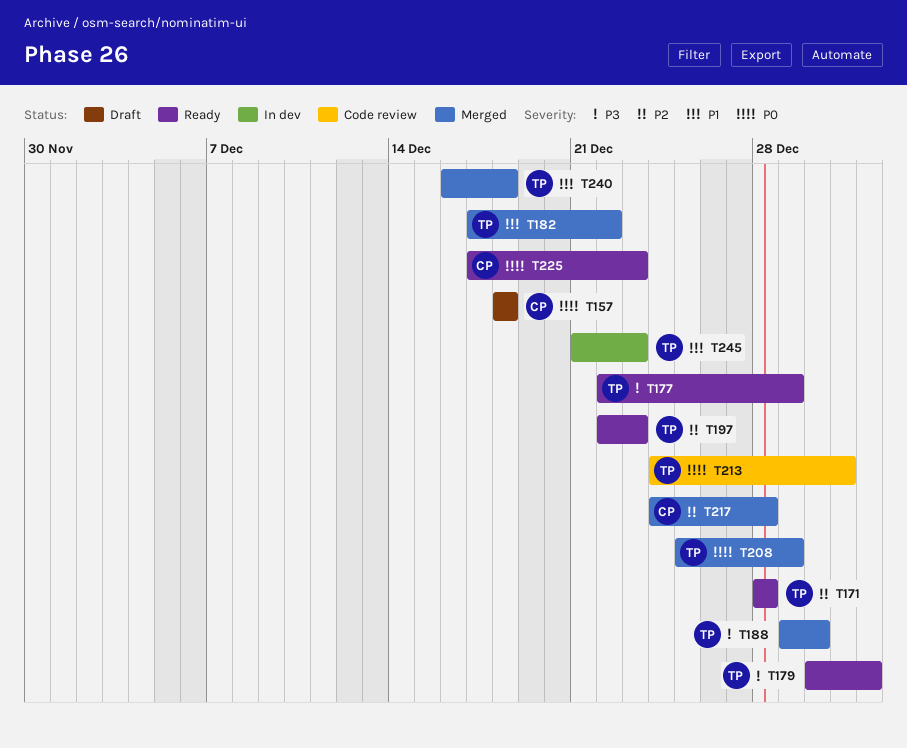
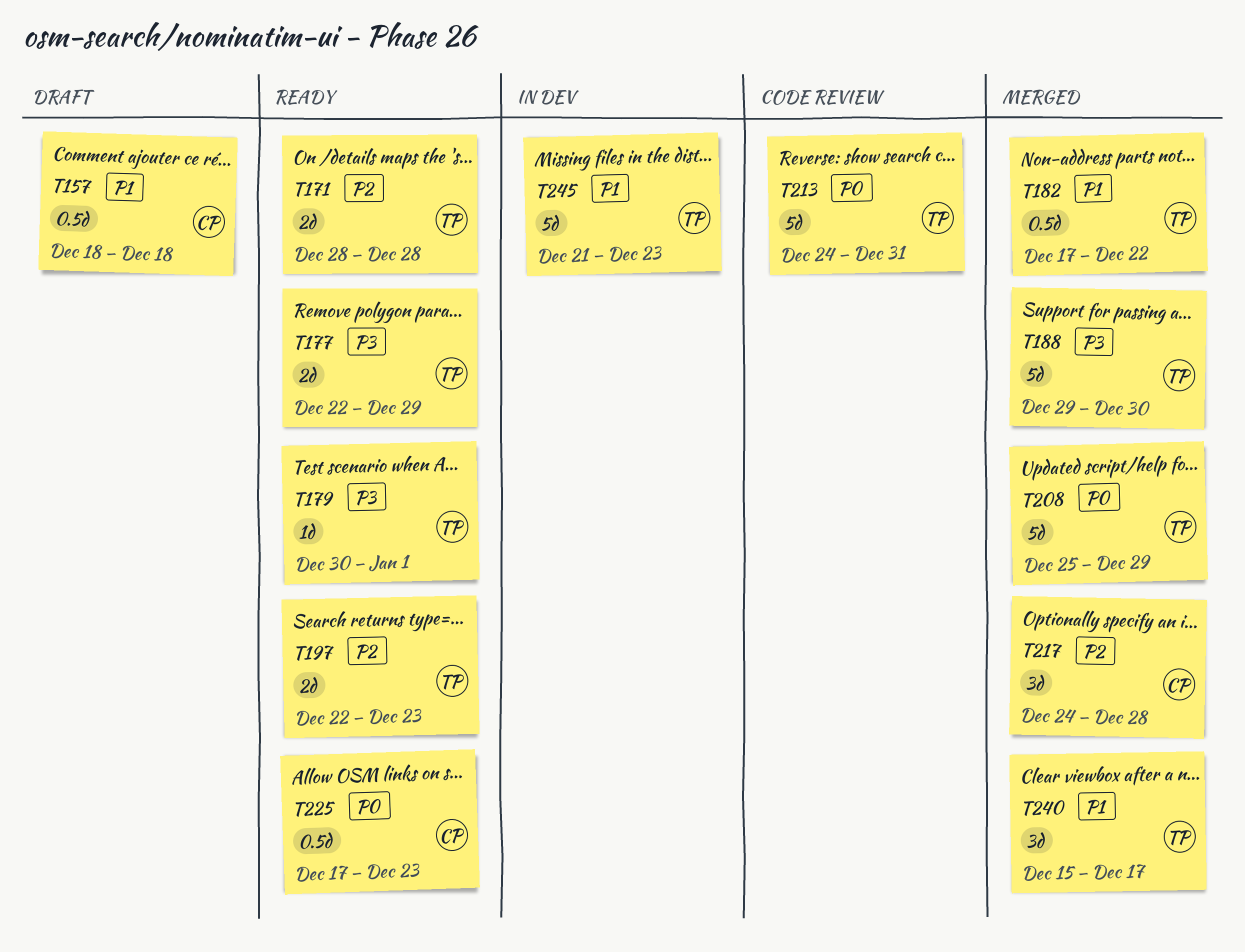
T157, priority: P0 -> P1
T240, start: Dec 16 -> Dec 15
T240, due: Dec 18 -> Dec 17

